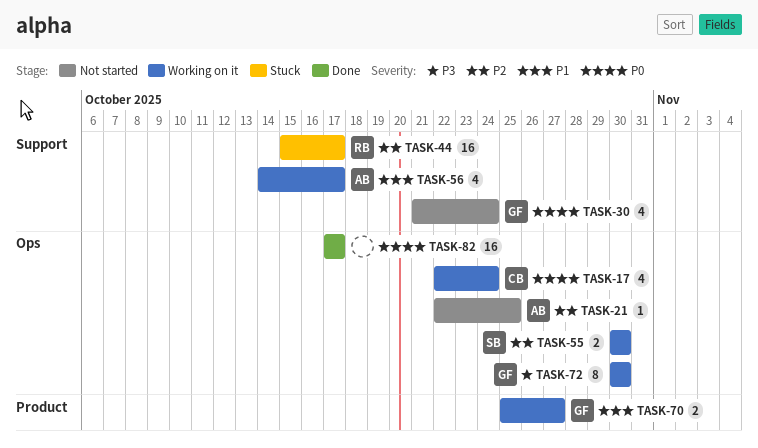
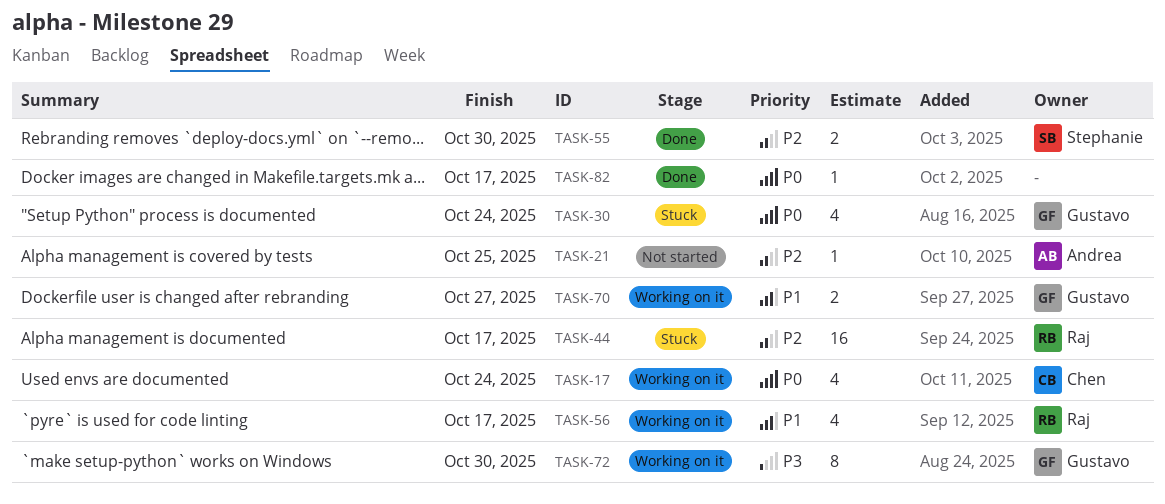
TASK-30, status: Not started -> Stuck
TASK-55, status: Working on it -> Done
TASK-56, owner: Andrea -> Raj
TASK-82, estimate: 16 -> 1

